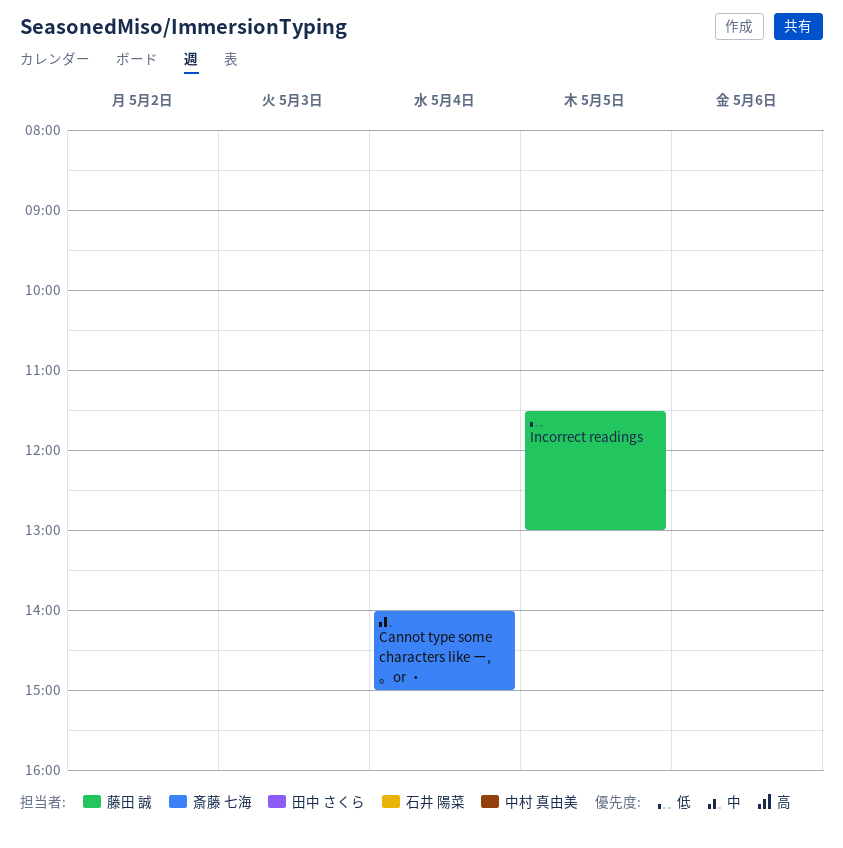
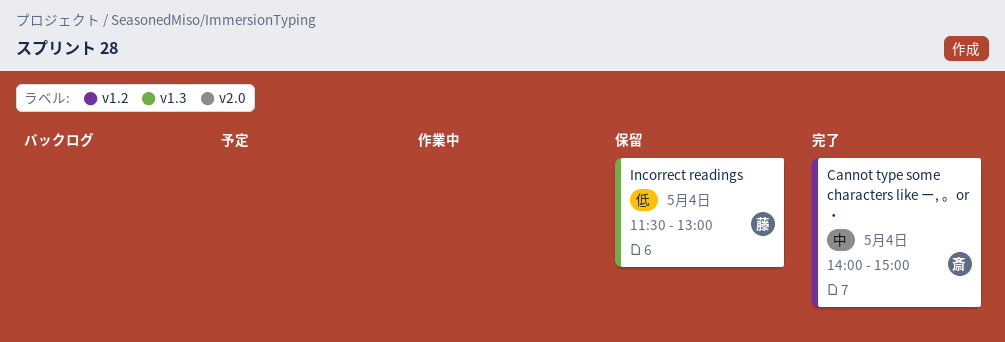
Incorrect readings, day: May 5 -> May 4

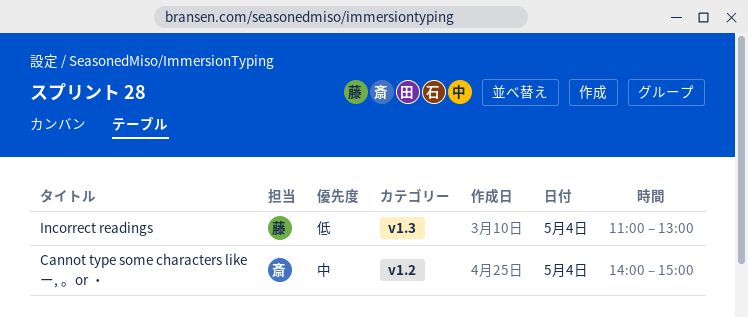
Incorrect readings, begins: 11:30 -> 11:00

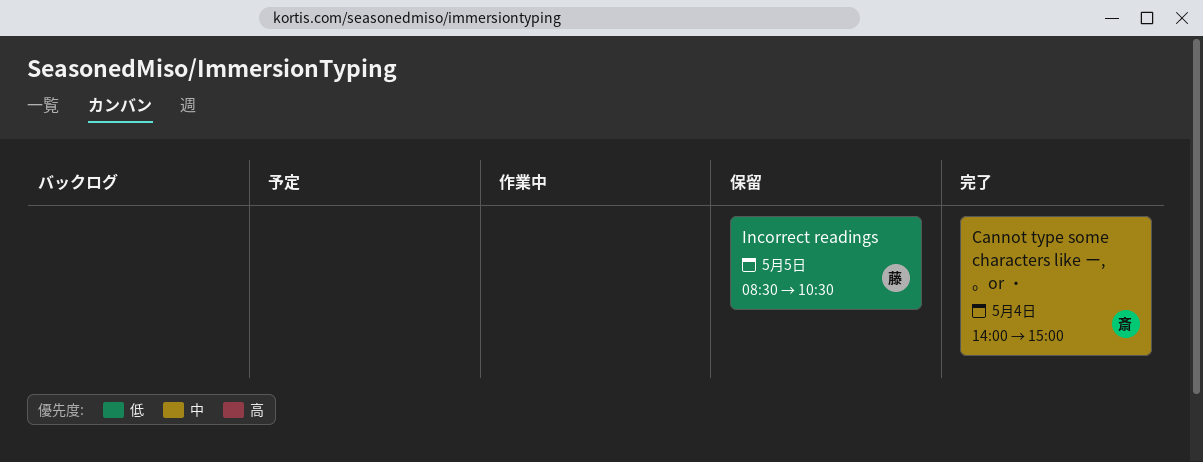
Incorrect readings, day: May 4 -> May 5
Incorrect readings, begins: 11:00 -> 08:30
Incorrect readings, ends: 13:00 -> 10:30

